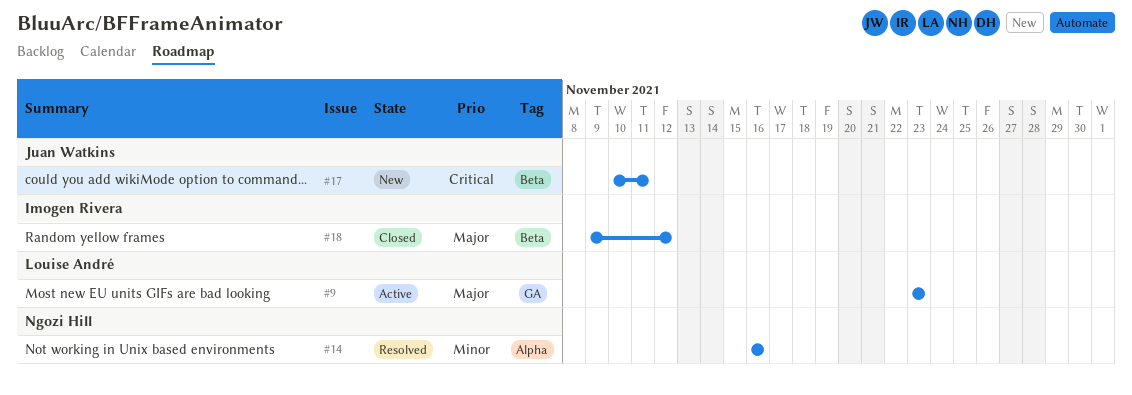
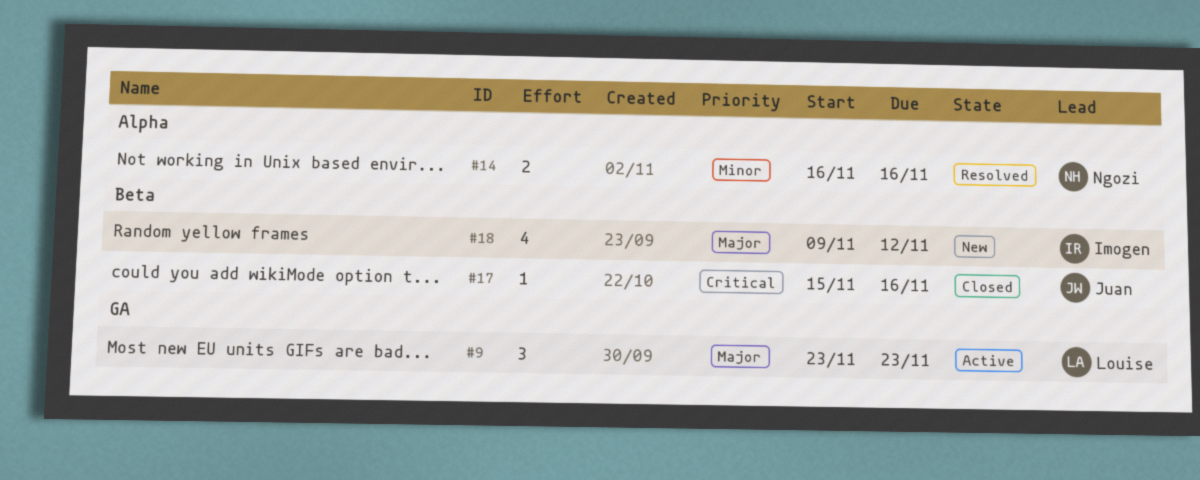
#17, status: New -> Closed
#17, start: Nov 10 -> Nov 15
#17, due: Nov 11 -> Nov 16
#18, status: Closed -> New

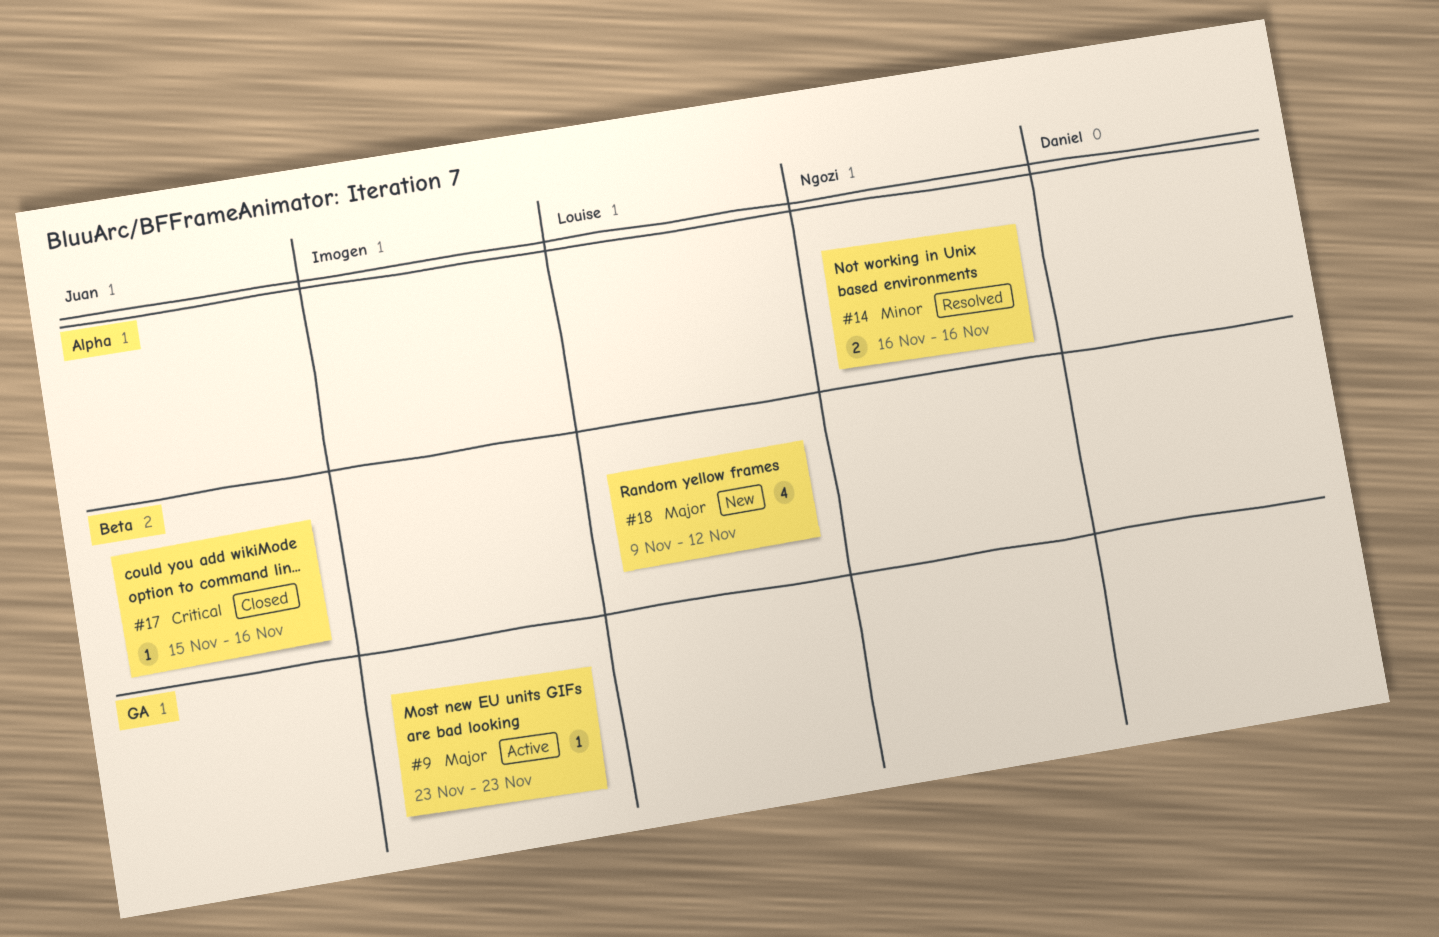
#9, owner: Louise -> Imogen
#9, estimate: 3 -> 1
#18, owner: Imogen -> Louise

